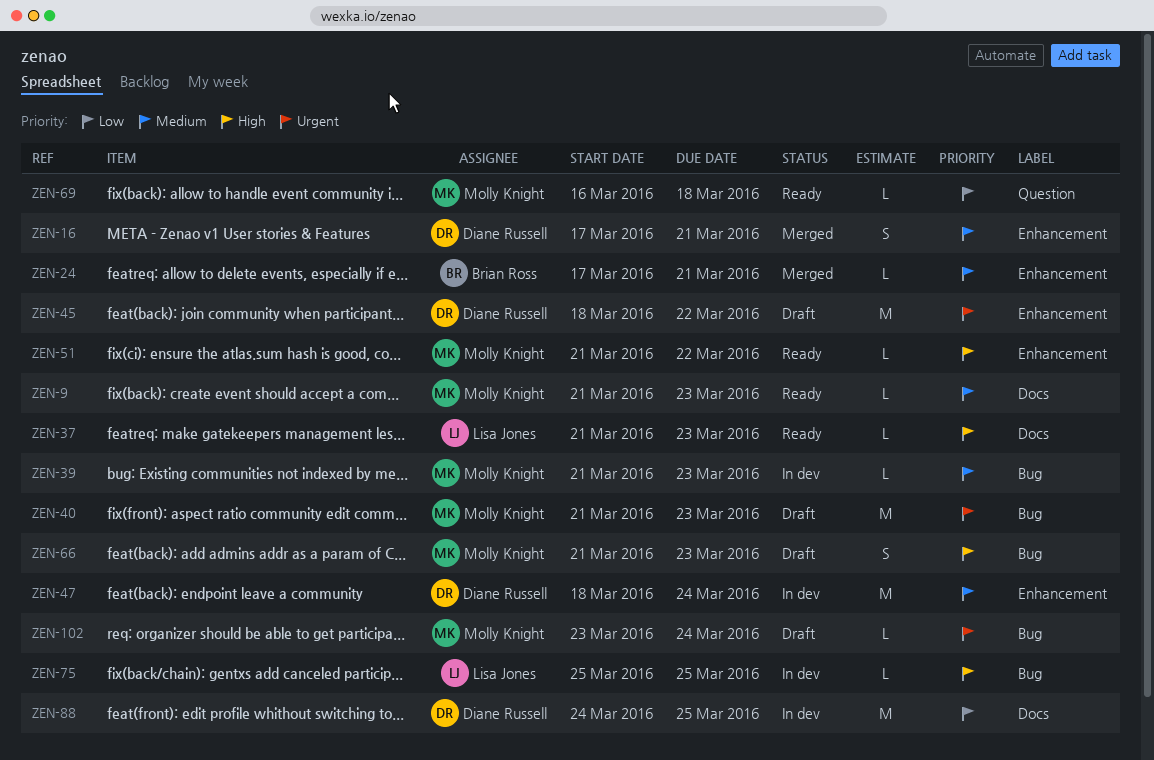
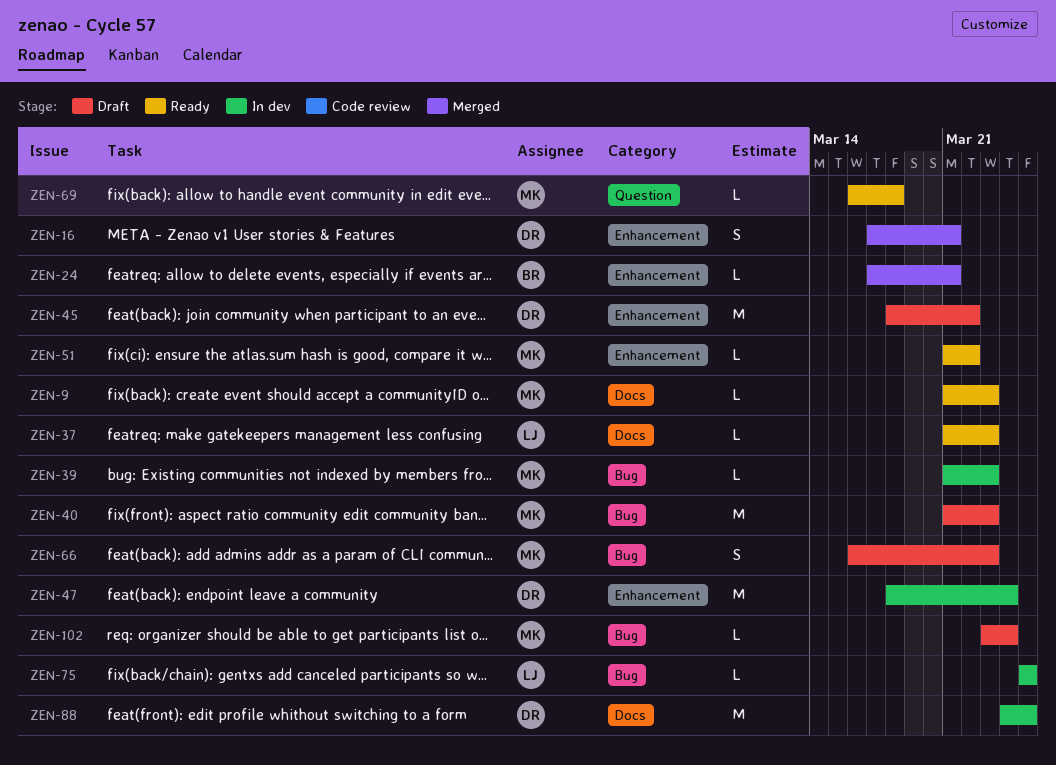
ZEN-66, start: Mar 21 -> Mar 16

